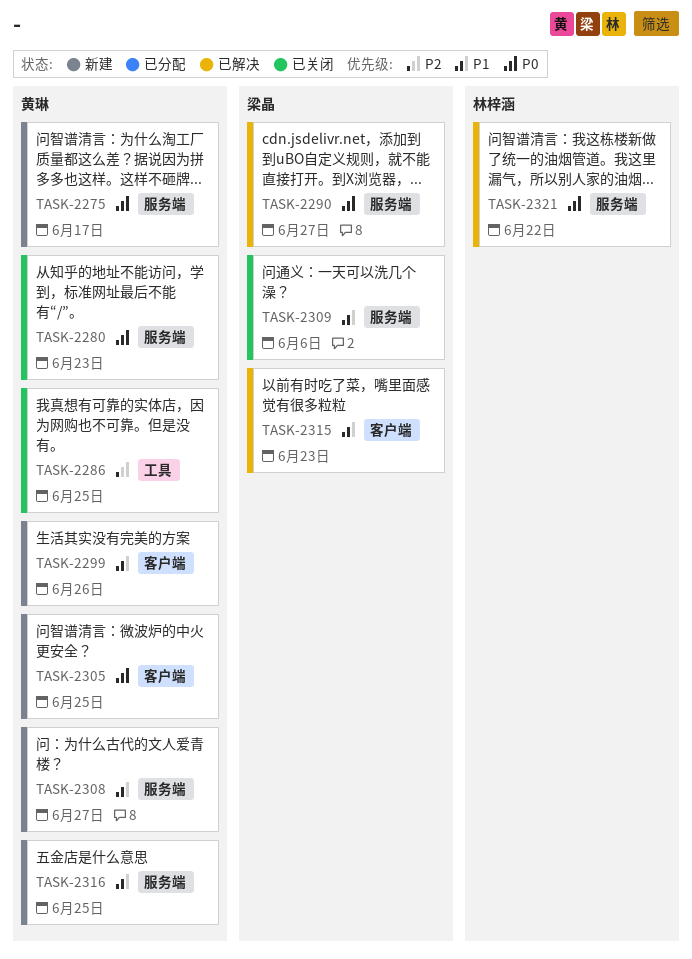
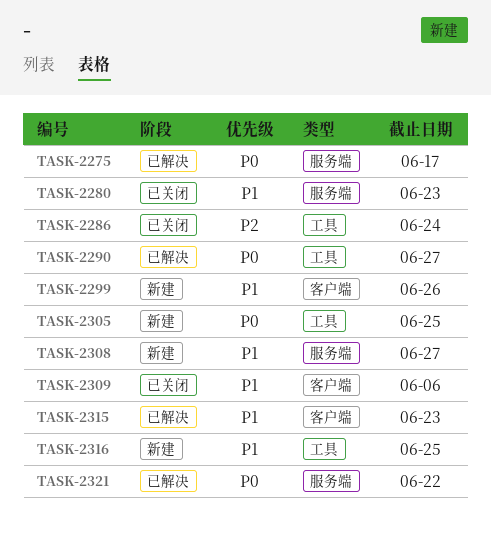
TASK-2275, status: 新建 -> 已解决
TASK-2280, priority: P0 -> P1
TASK-2286, due: Jun 25 -> Jun 24
TASK-2290, label: 服务端 -> 工具
TASK-2305, label: 客户端 -> 工具
TASK-2309, label: 服务端 -> 客户端
TASK-2316, label: 服务端 -> 工具

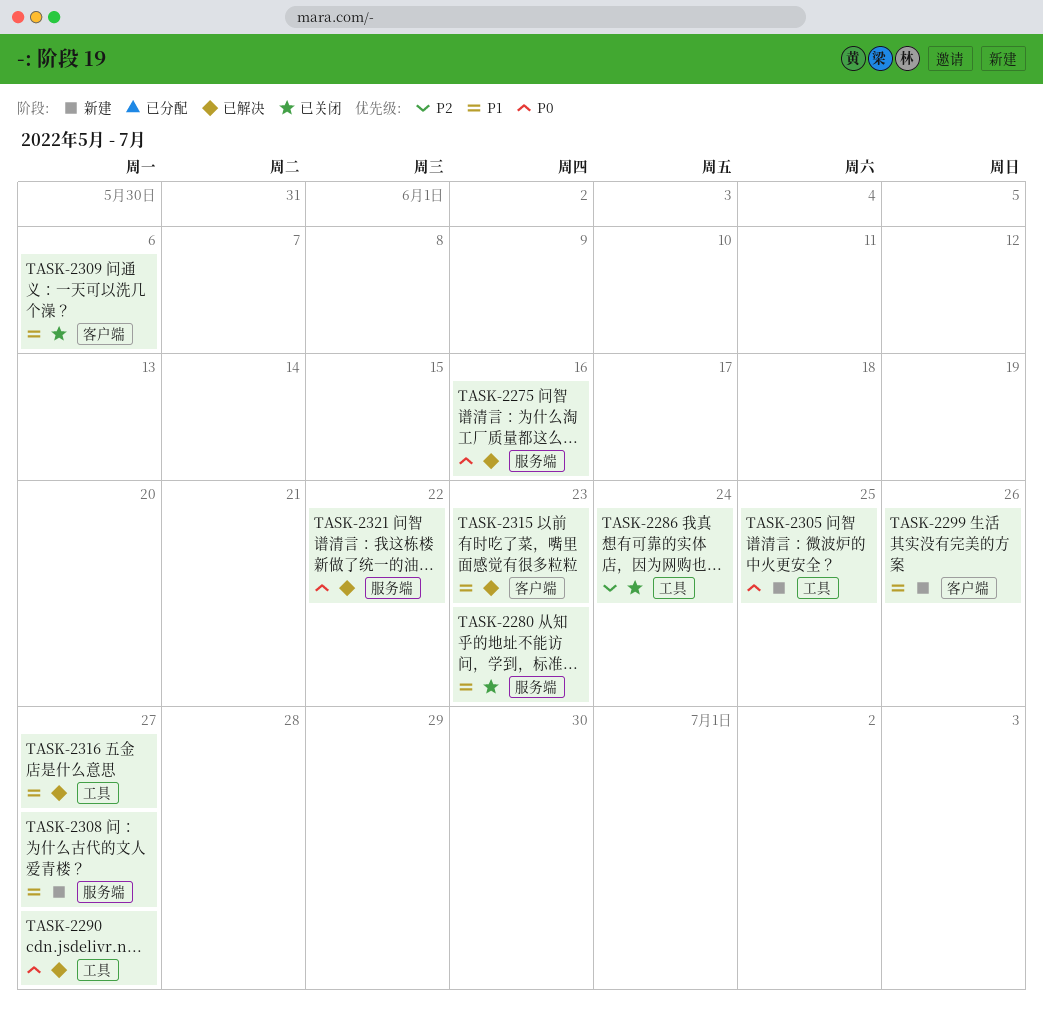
TASK-2275, due: Jun 17 -> Jun 16
TASK-2316, status: 新建 -> 已解决
TASK-2316, due: Jun 25 -> Jun 27

